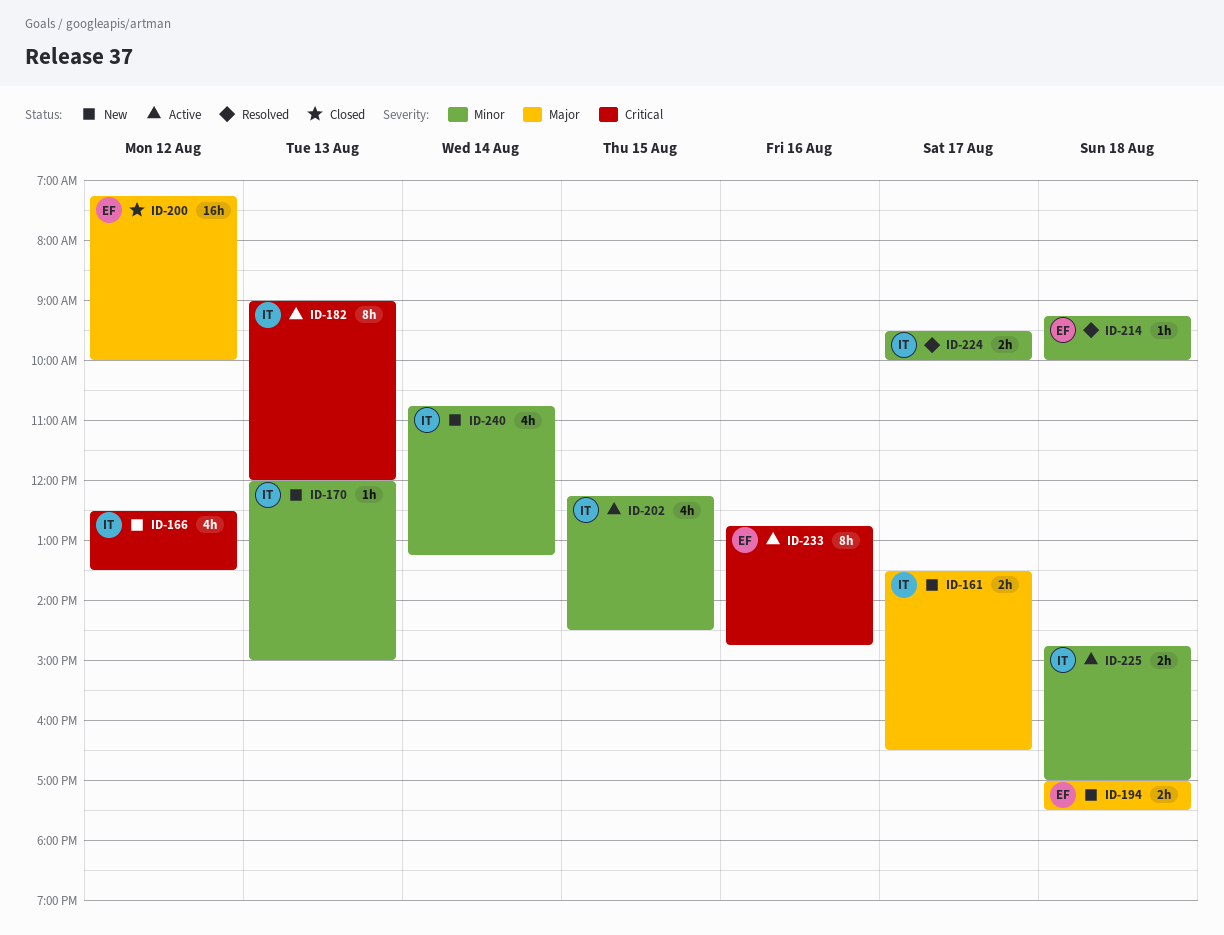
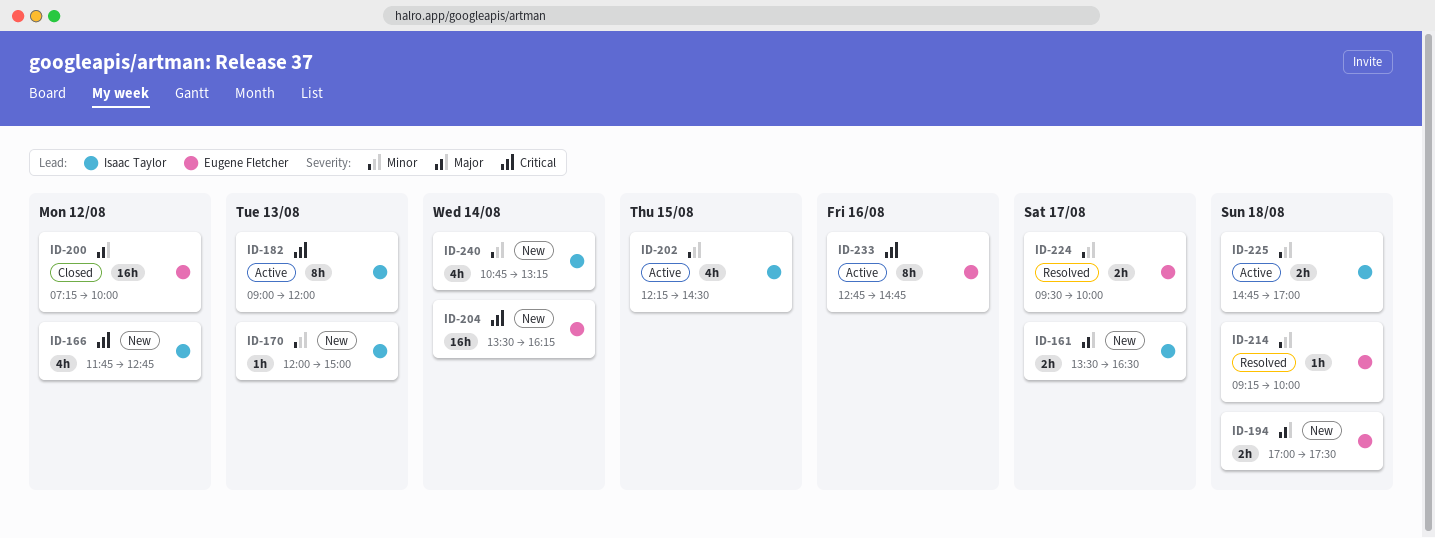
ID-166, begins: 12:30 -> 11:45
ID-166, ends: 13:30 -> 12:45
ID-204: none -> present
ID-224, owner: Isaac Taylor -> Eugene Fletcher

